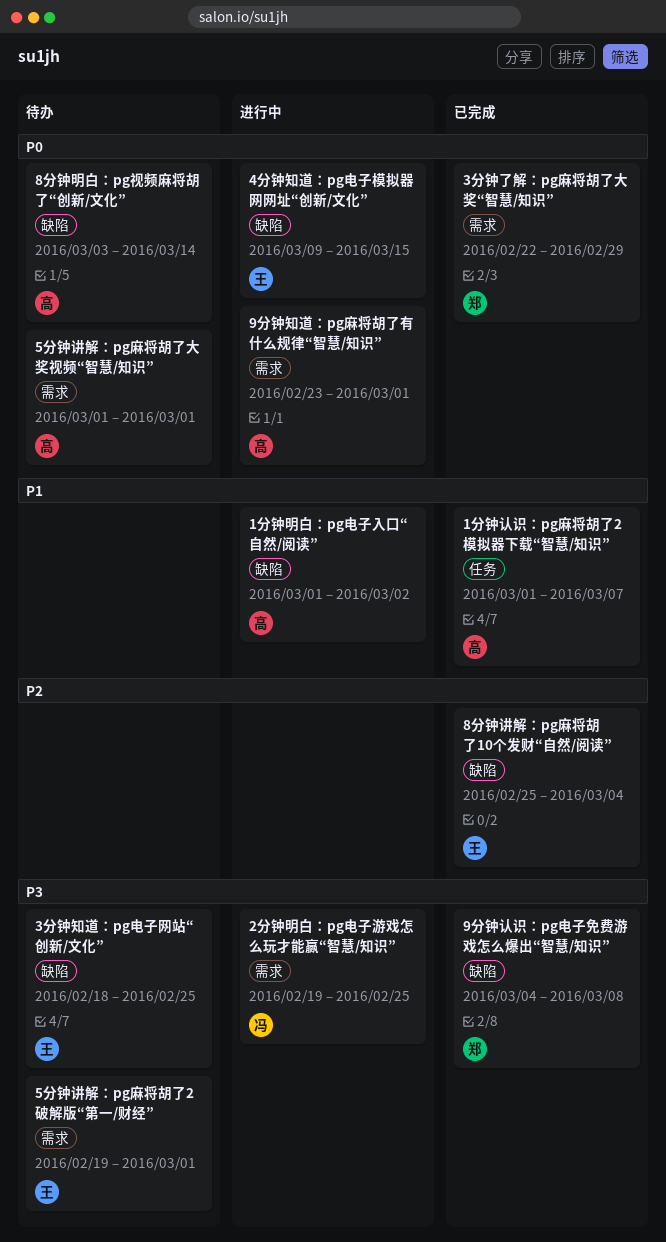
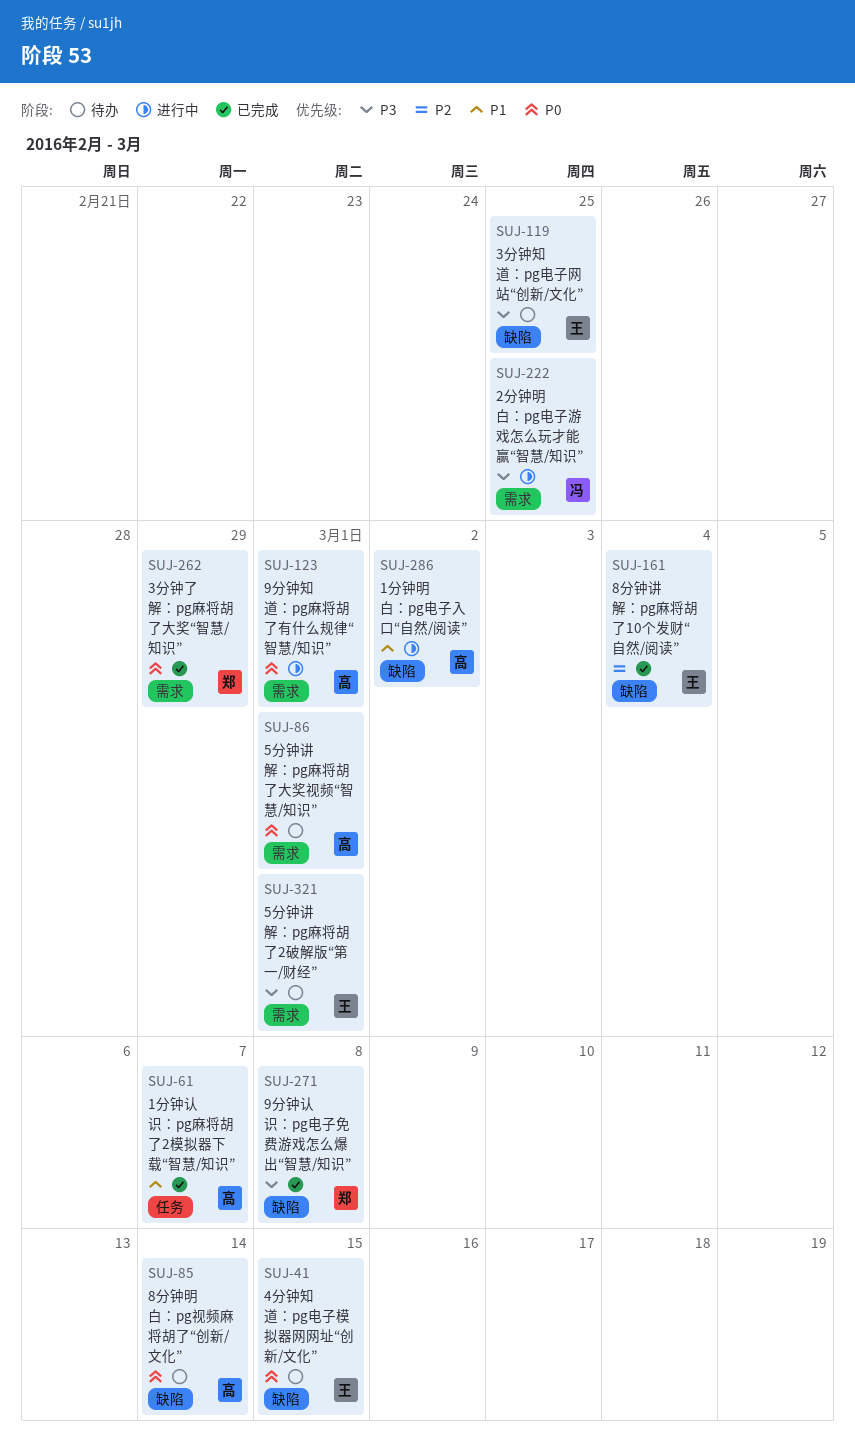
4分钟知道：pg电子模拟器网网址“创新/文化”, status: 进行中 -> 待办

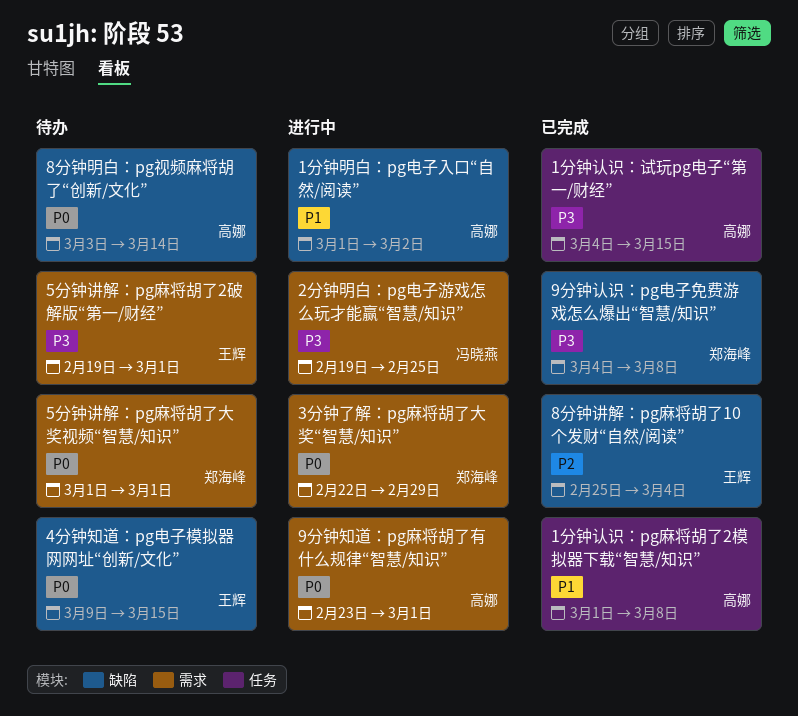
1分钟认识：pg麻将胡了2模拟器下载“智慧/知识”, due: Mar 7 -> Mar 8
1分钟认识：试玩pg电子“第一/财经”: none -> present
3分钟了解：pg麻将胡了大奖“智慧/知识”, status: 已完成 -> 进行中
3分钟知道：pg电子网站“创新/文化”: present -> none
5分钟讲解：pg麻将胡了大奖视频“智慧/知识”, owner: 高娜 -> 郑海峰

